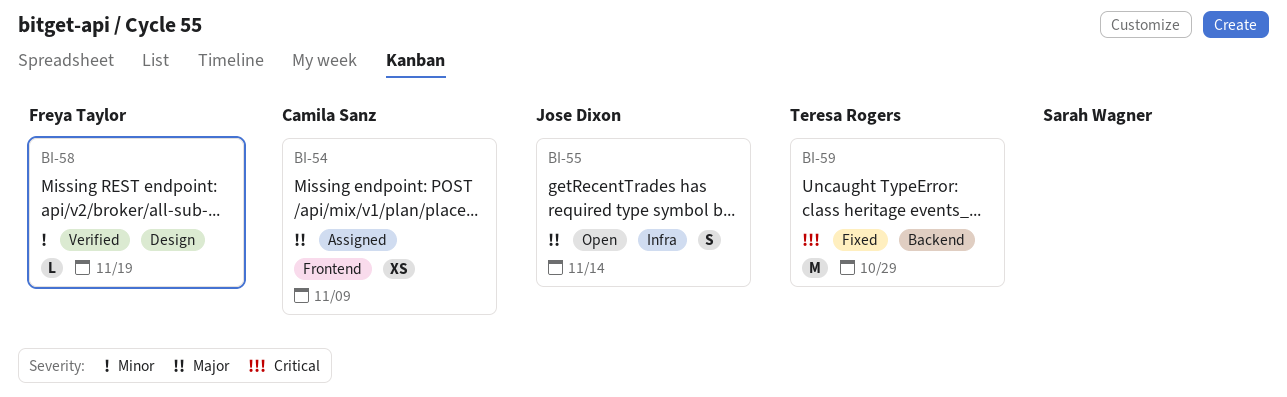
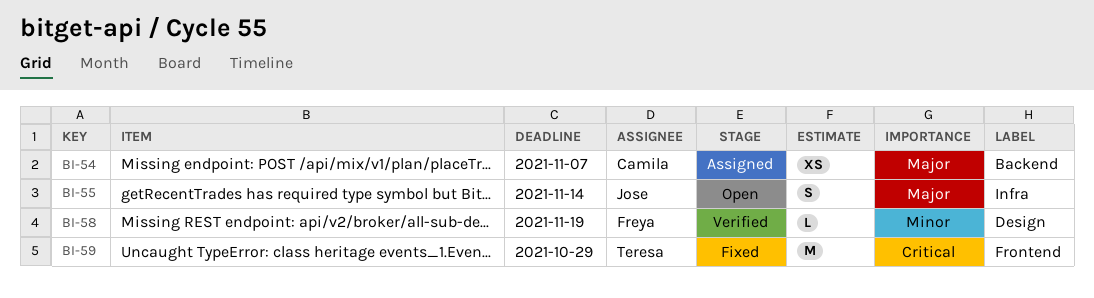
BI-54, label: Frontend -> Backend
BI-54, due: Nov 9 -> Nov 7
BI-59, label: Backend -> Frontend

